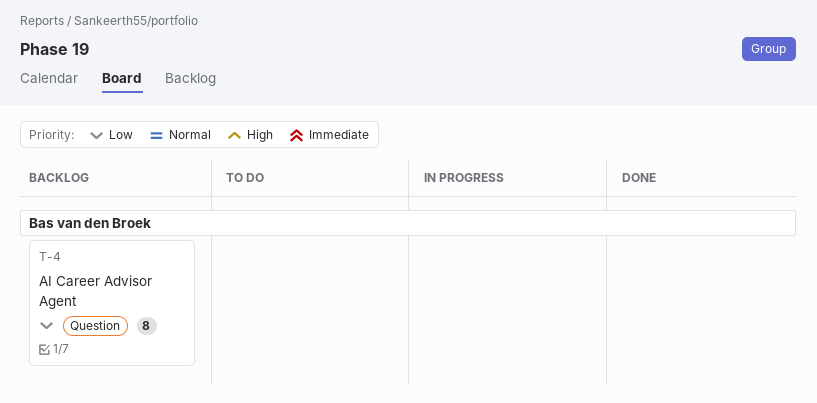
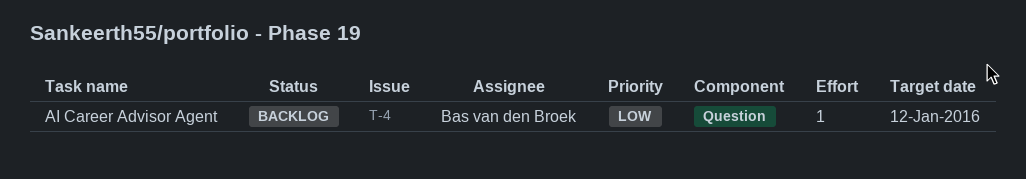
T-4, estimate: 8 -> 1

